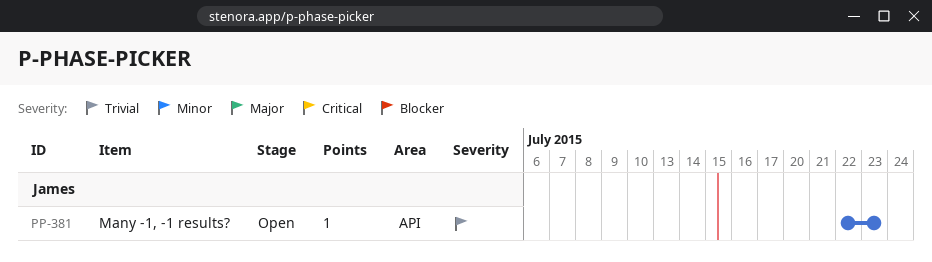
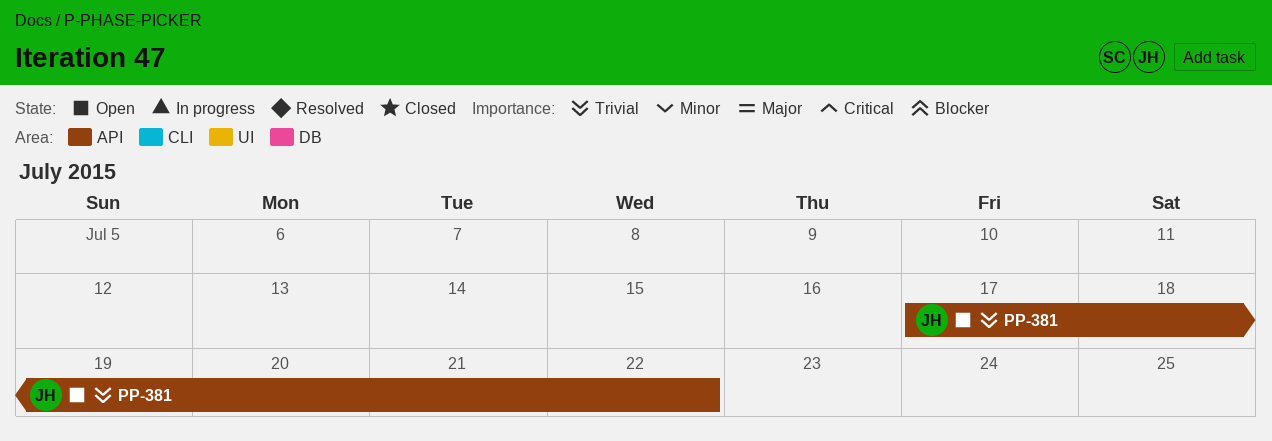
PP-381, start: Jul 22 -> Jul 17
PP-381, due: Jul 23 -> Jul 22

